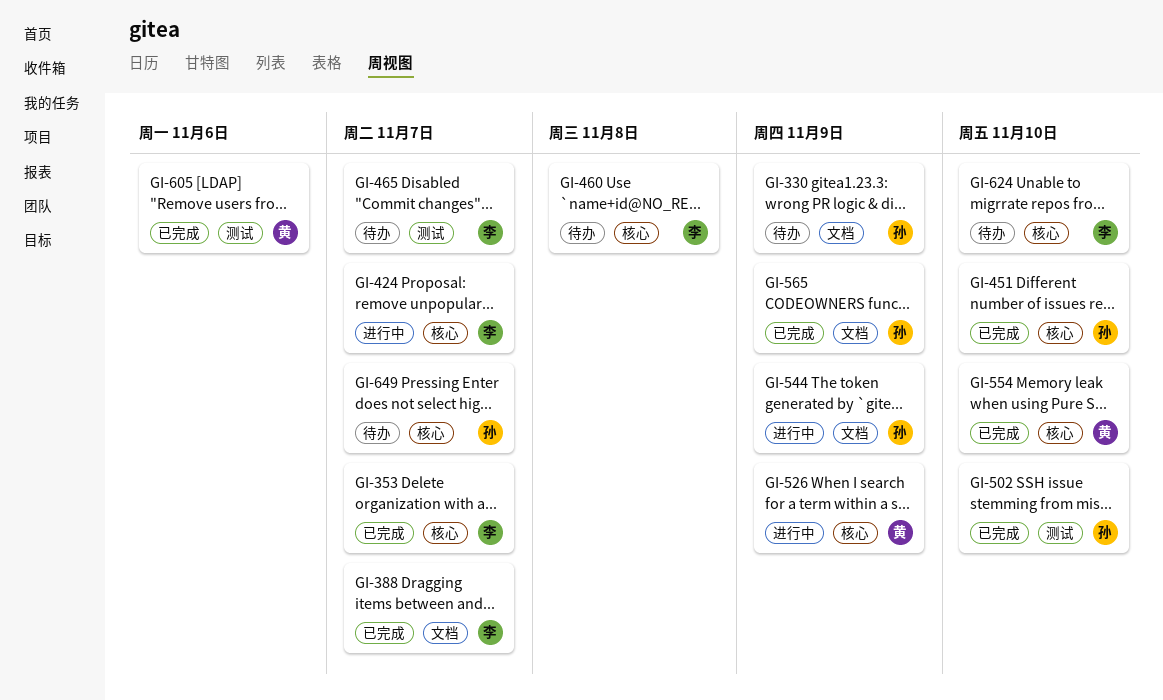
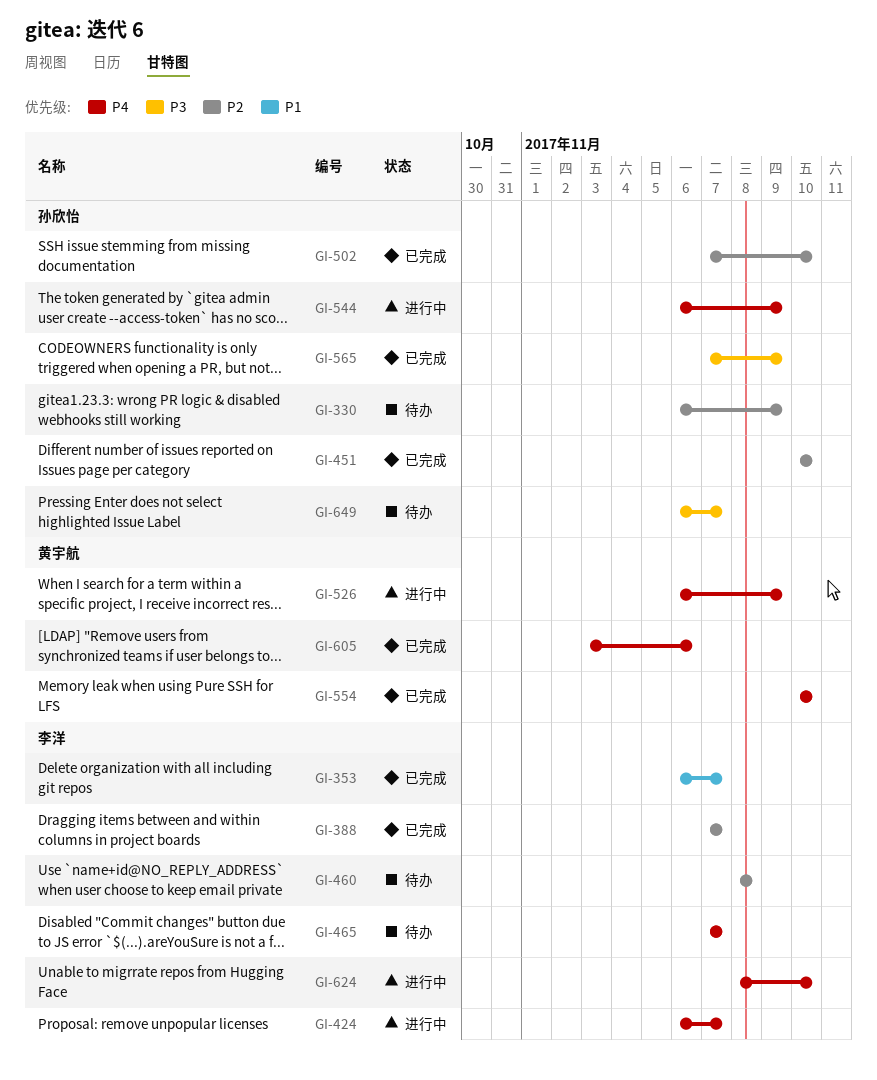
GI-624, status: 待办 -> 进行中

